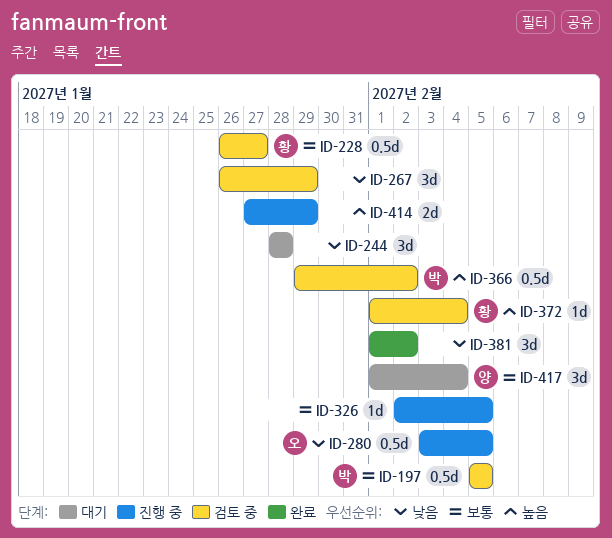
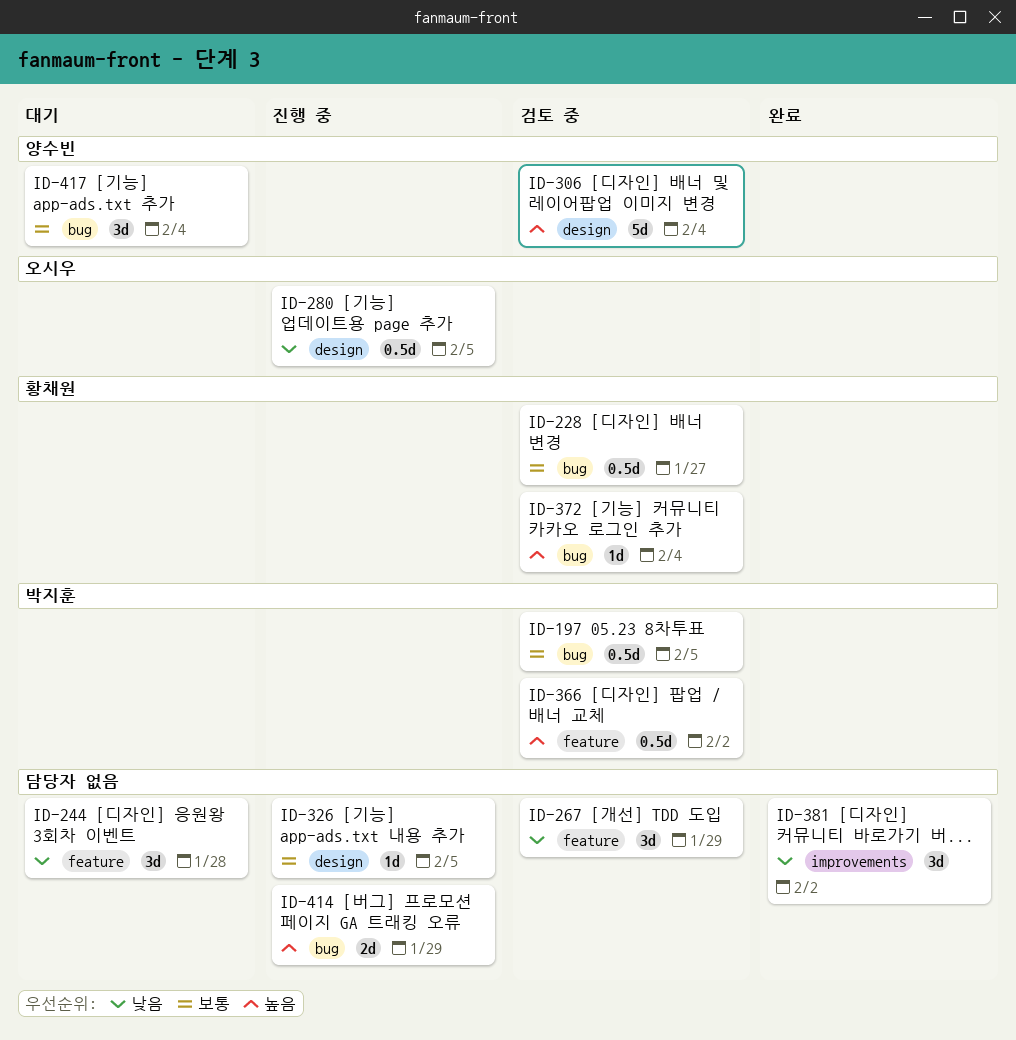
ID-306: none -> present

